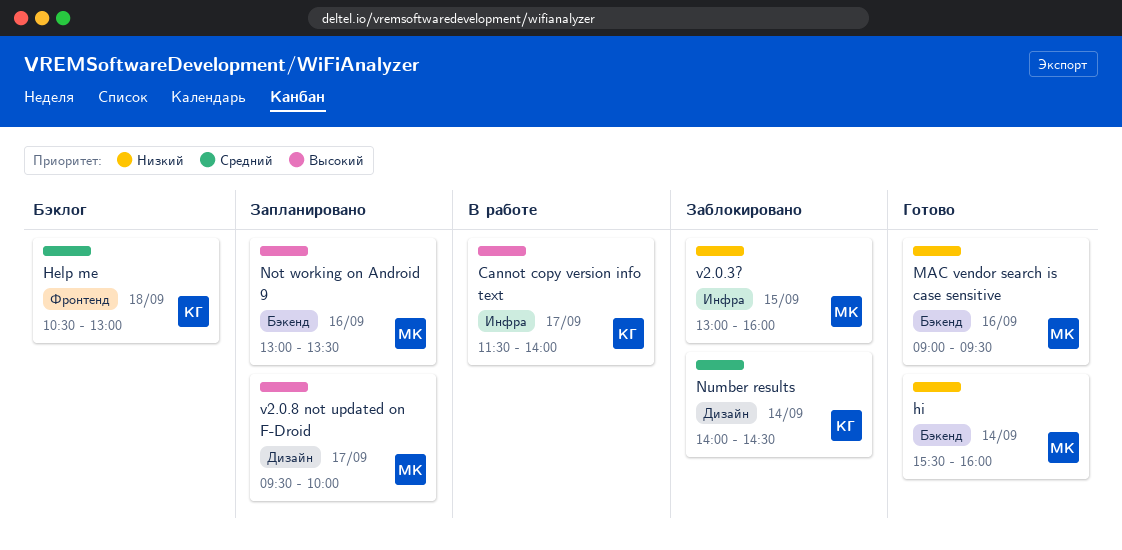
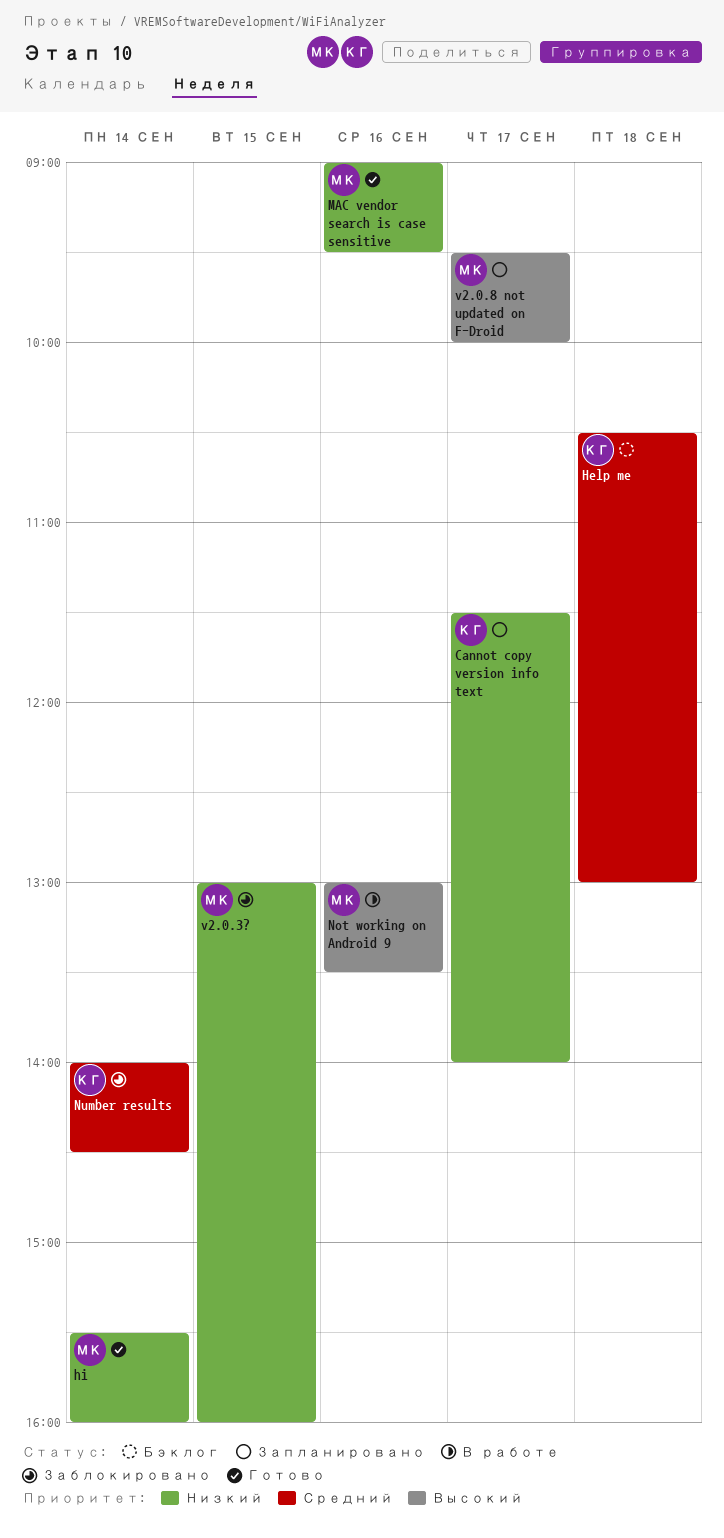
Cannot copy version info text, status: В работе -> Запланировано
Cannot copy version info text, priority: Высокий -> Низкий
Not working on Android 9, status: Запланировано -> В работе

